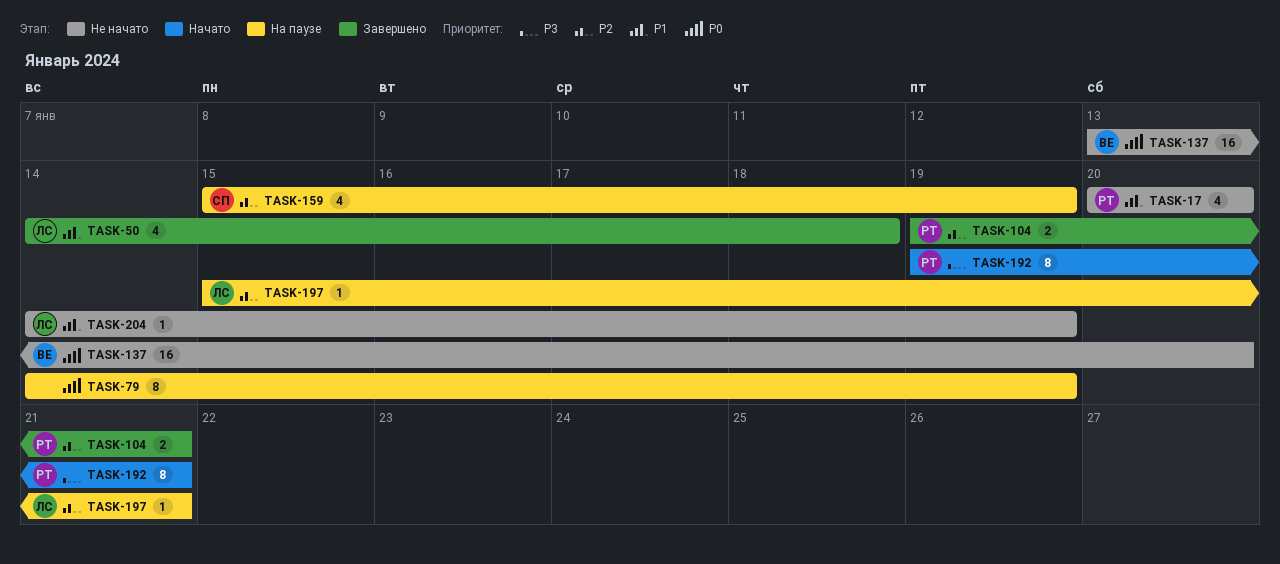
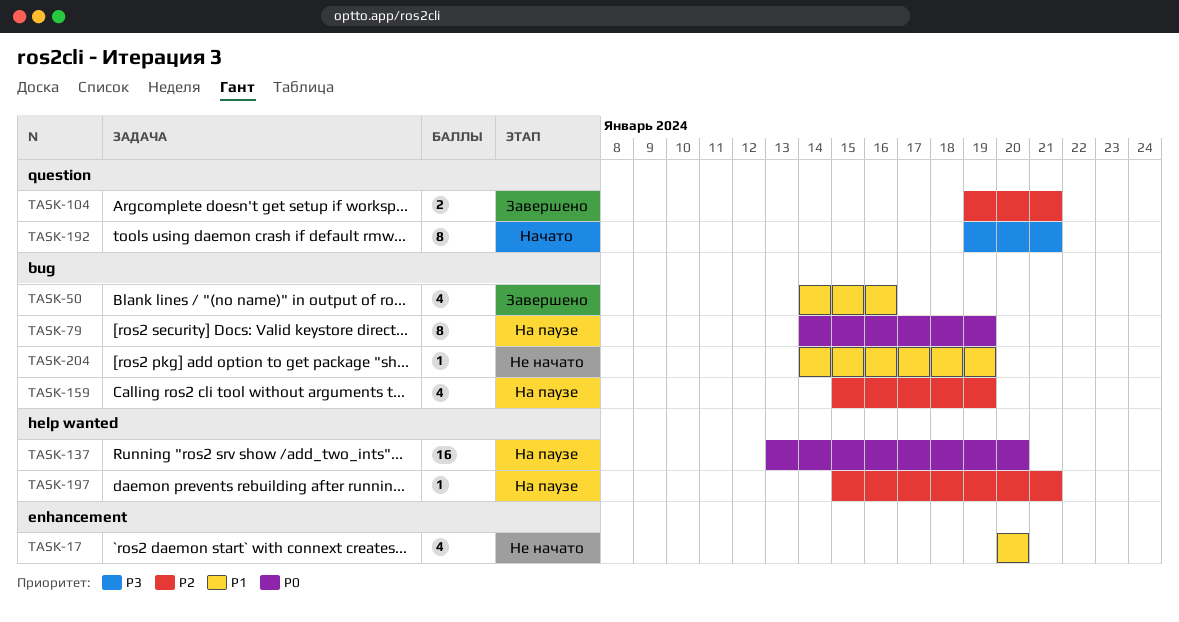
TASK-50, due: Jan 18 -> Jan 16
TASK-137, status: Не начато -> На паузе

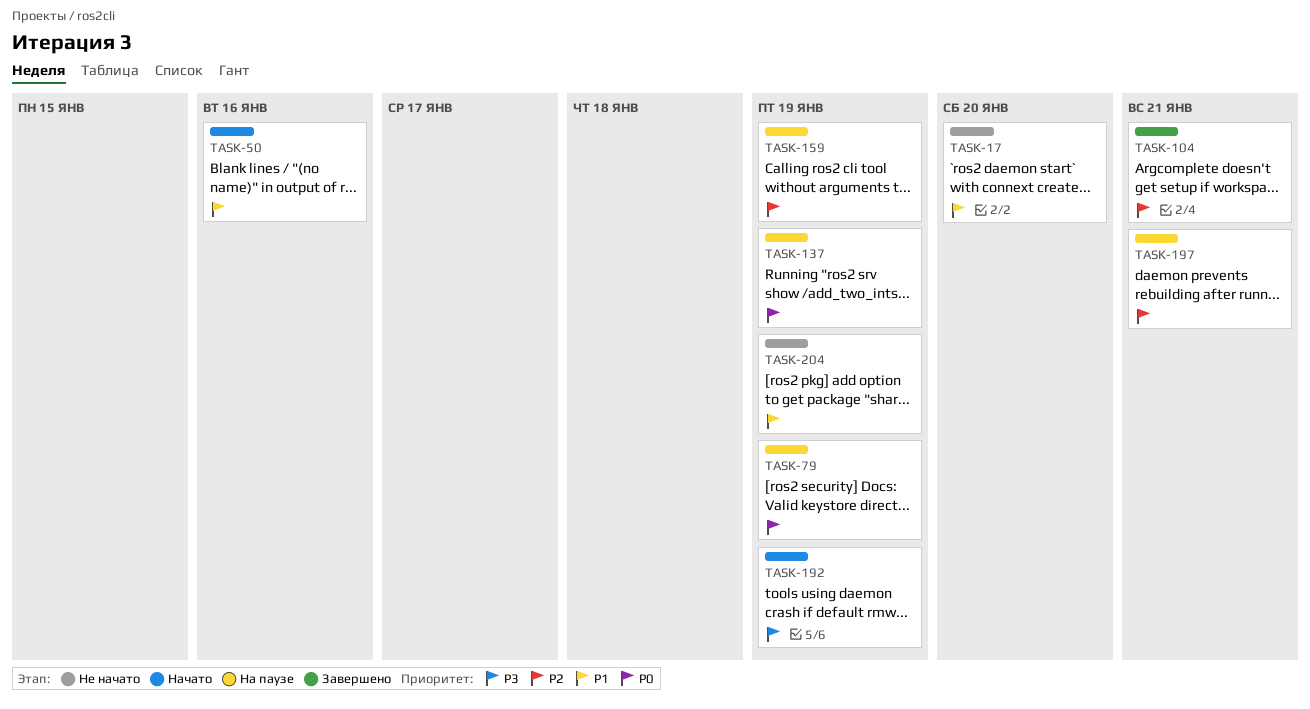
TASK-50, status: Завершено -> Начато
TASK-137, due: Jan 20 -> Jan 19
TASK-192, due: Jan 21 -> Jan 19

